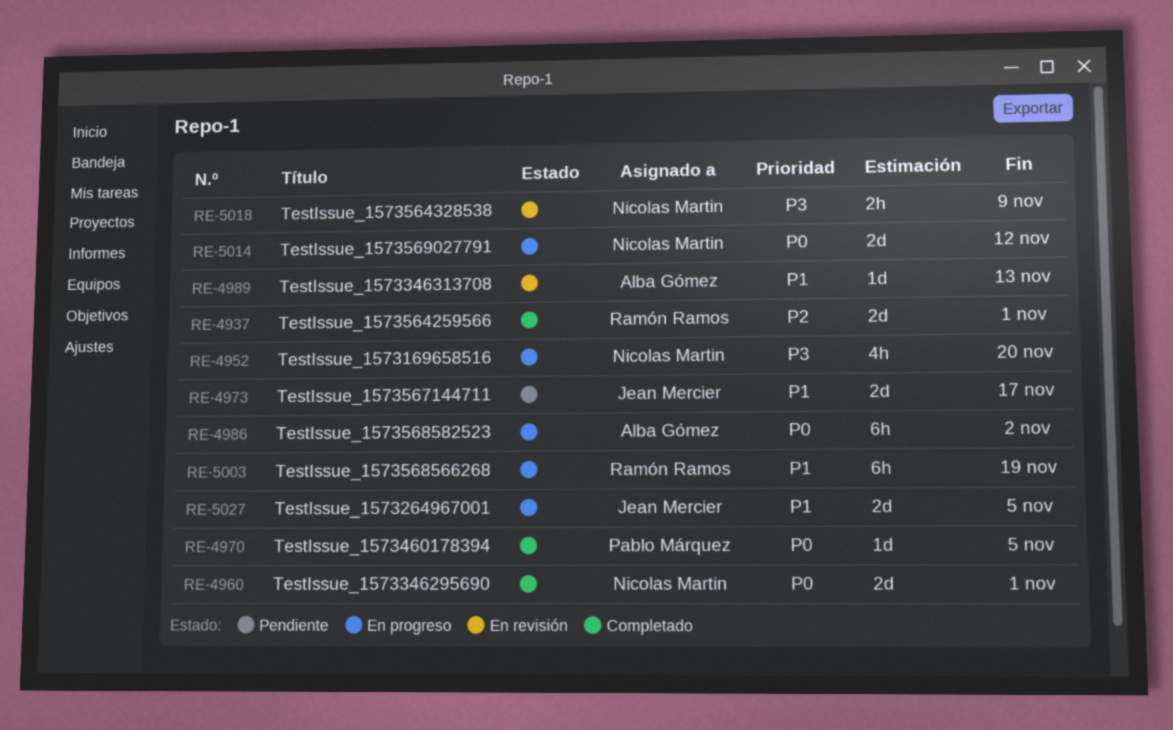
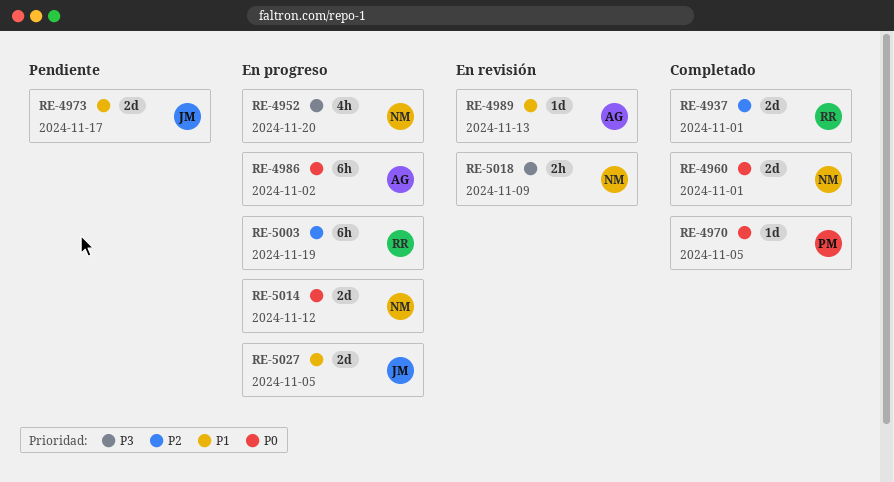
RE-5003, priority: P1 -> P2

